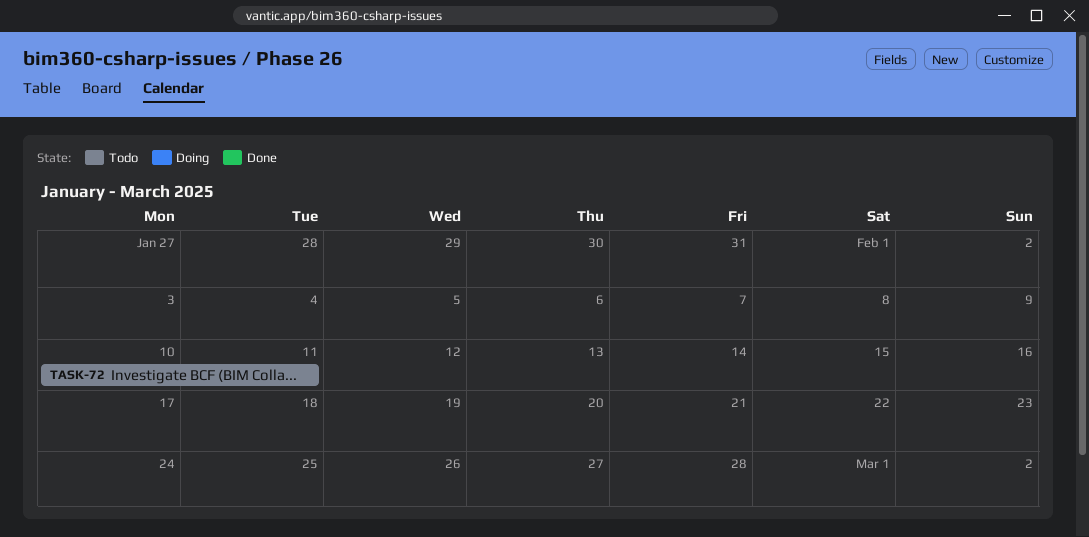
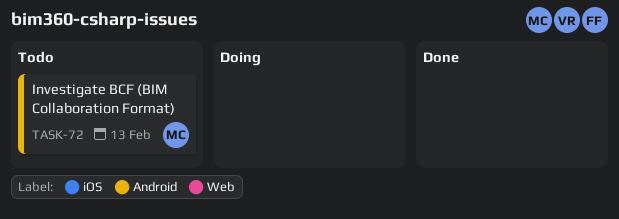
TASK-72, due: Feb 11 -> Feb 13

